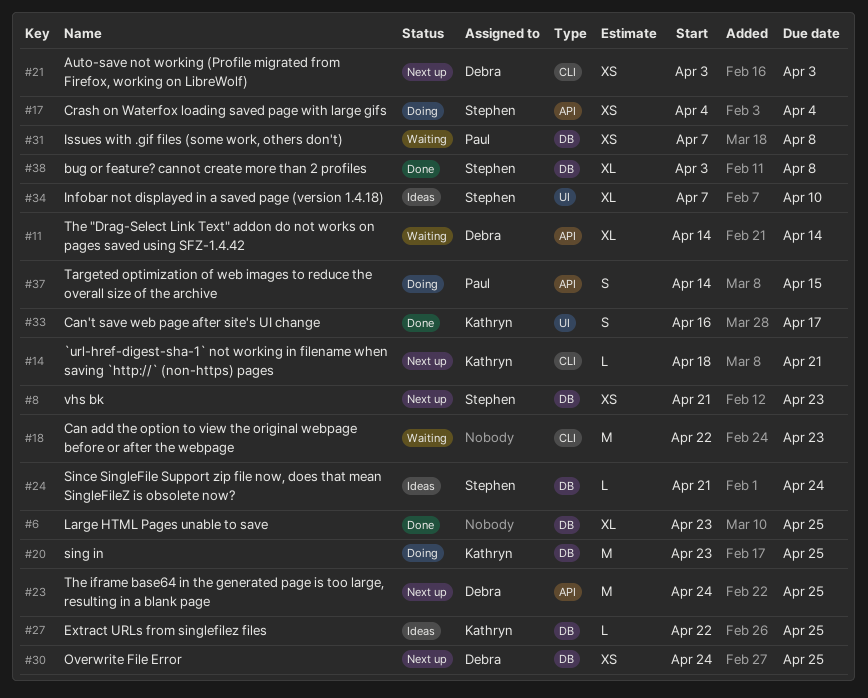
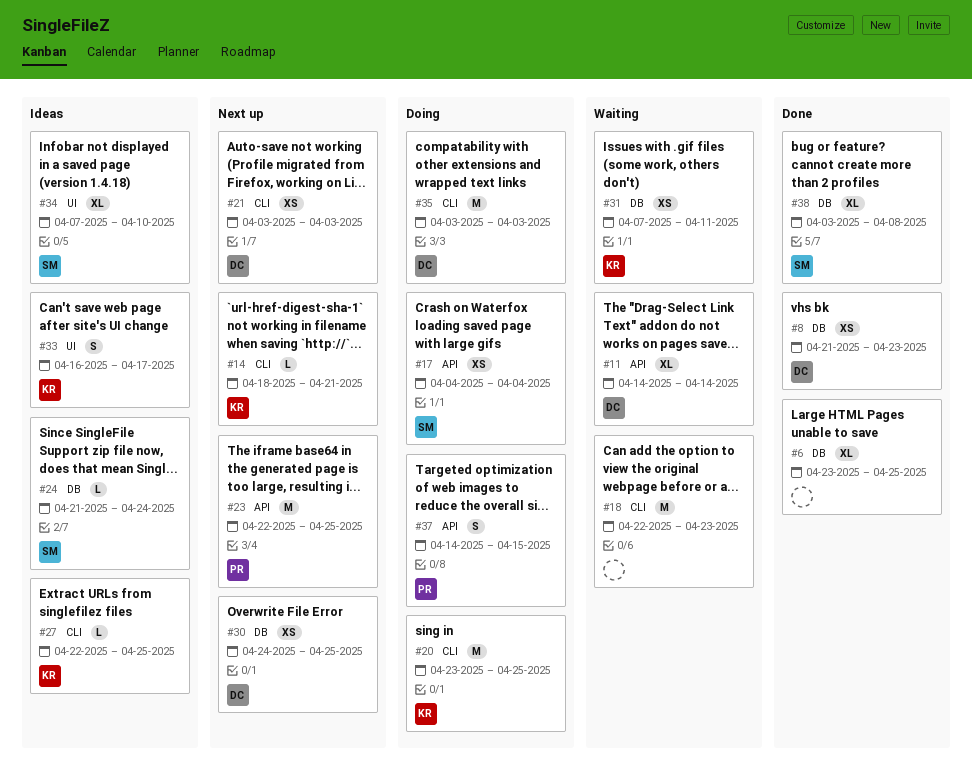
#8, status: Next up -> Done
#8, owner: Stephen -> Debra
#20, label: DB -> CLI
#23, owner: Debra -> Paul
#23, start: Apr 24 -> Apr 22
#27, label: DB -> CLI
#31, owner: Paul -> Kathryn
#31, due: Apr 8 -> Apr 11
#33, status: Done -> Ideas
#35: none -> present

